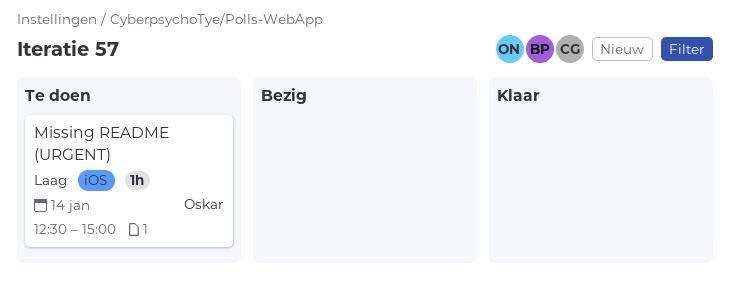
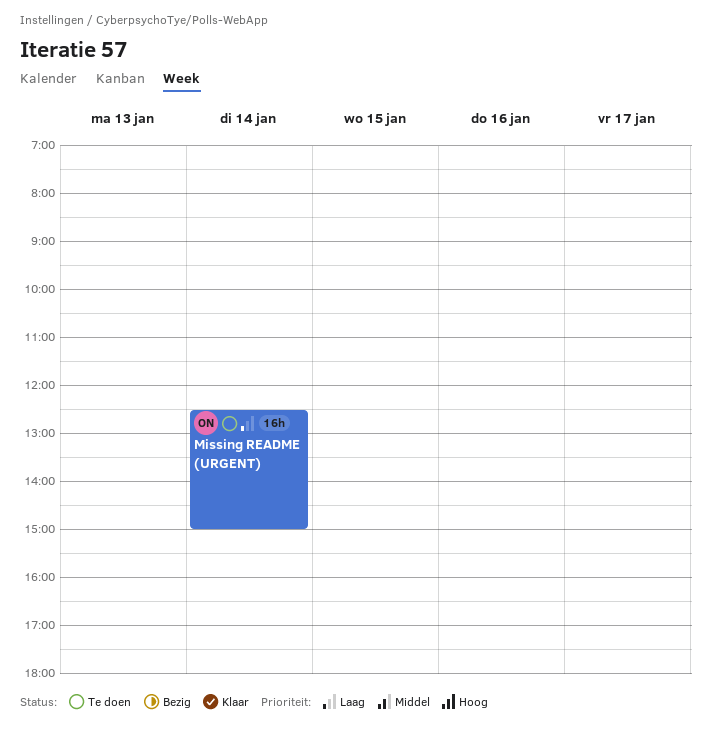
Missing README (URGENT), estimate: 1h -> 16h

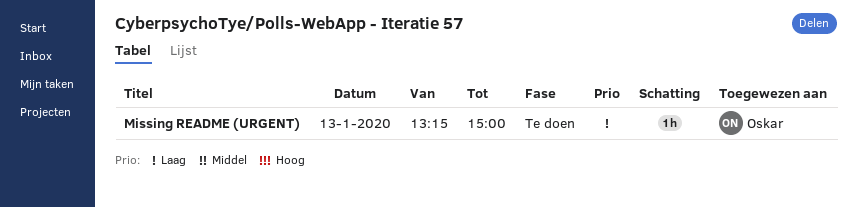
Missing README (URGENT), estimate: 16h -> 1h
Missing README (URGENT), day: Jan 14 -> Jan 13
Missing README (URGENT), begins: 12:30 -> 13:15

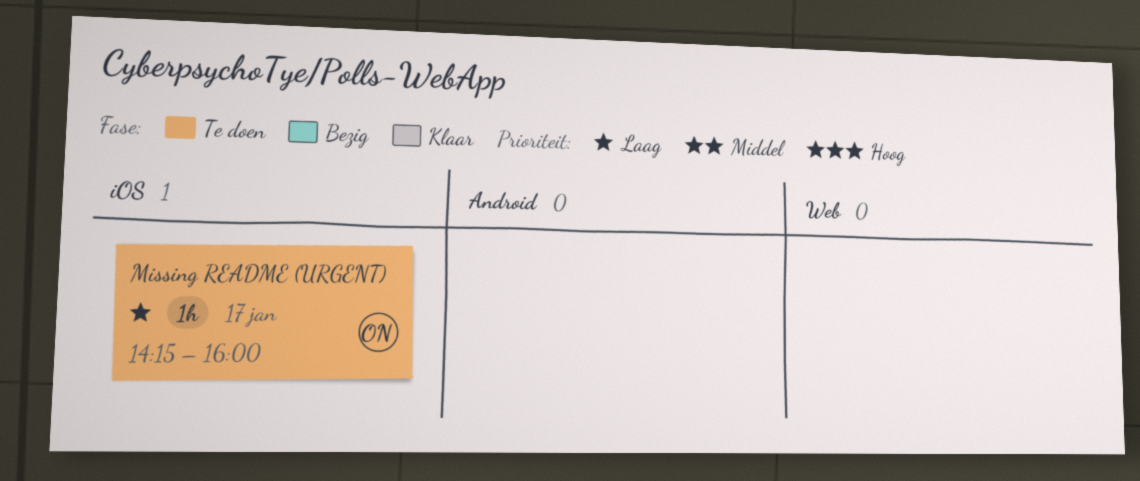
Missing README (URGENT), day: Jan 13 -> Jan 17
Missing README (URGENT), begins: 13:15 -> 14:15
Missing README (URGENT), ends: 15:00 -> 16:00

